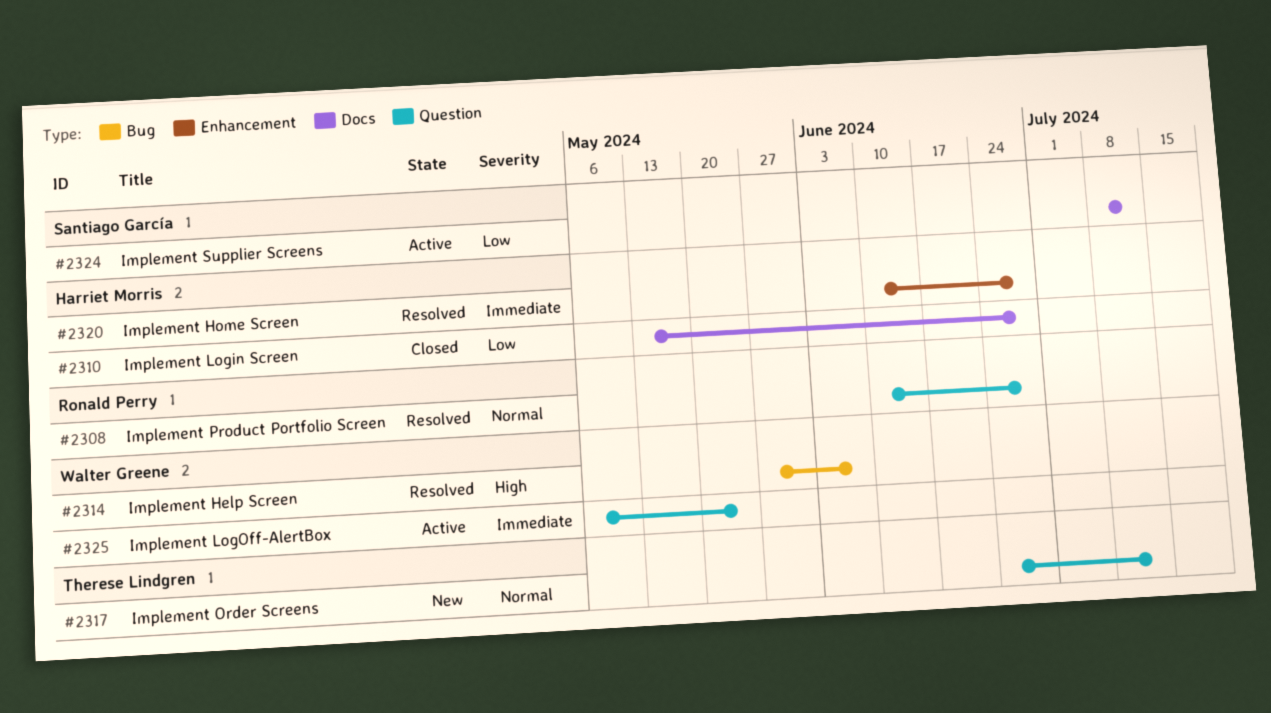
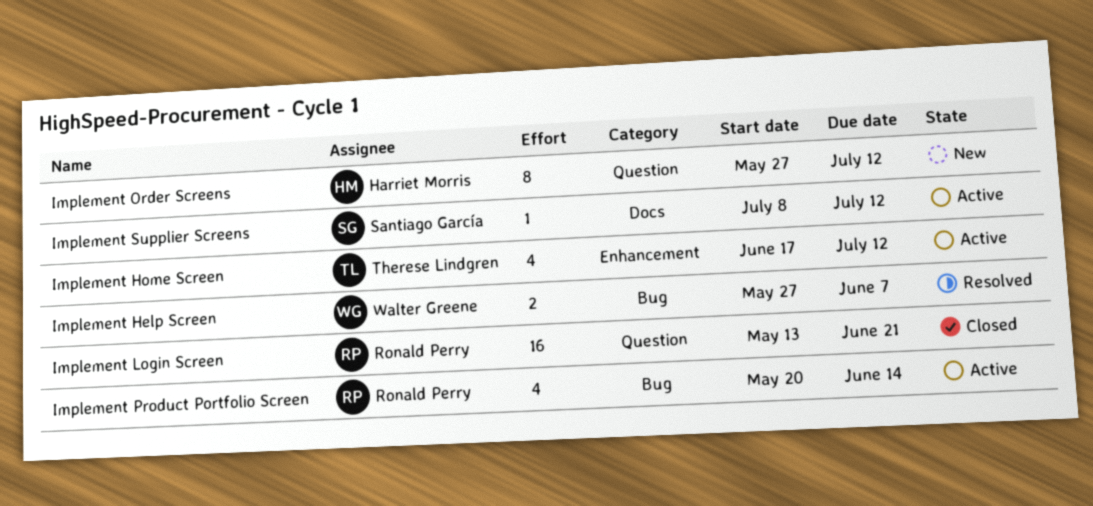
Implement Home Screen, status: Resolved -> Active
Implement Home Screen, owner: Harriet Morris -> Therese Lindgren
Implement Home Screen, start: Jun 10 -> Jun 17
Implement Home Screen, due: Jun 28 -> Jul 12
Implement Login Screen, owner: Harriet Morris -> Ronald Perry
Implement Login Screen, label: Docs -> Question
Implement Login Screen, due: Jun 28 -> Jun 21
Implement LogOff-AlertBox: present -> none
Implement Order Screens, owner: Therese Lindgren -> Harriet Morris
Implement Order Screens, start: Jun 24 -> May 27
Implement Product Portfolio Screen, status: Resolved -> Active
Implement Product Portfolio Screen, label: Question -> Bug
Implement Product Portfolio Screen, start: Jun 10 -> May 20
Implement Product Portfolio Screen, due: Jun 28 -> Jun 14

